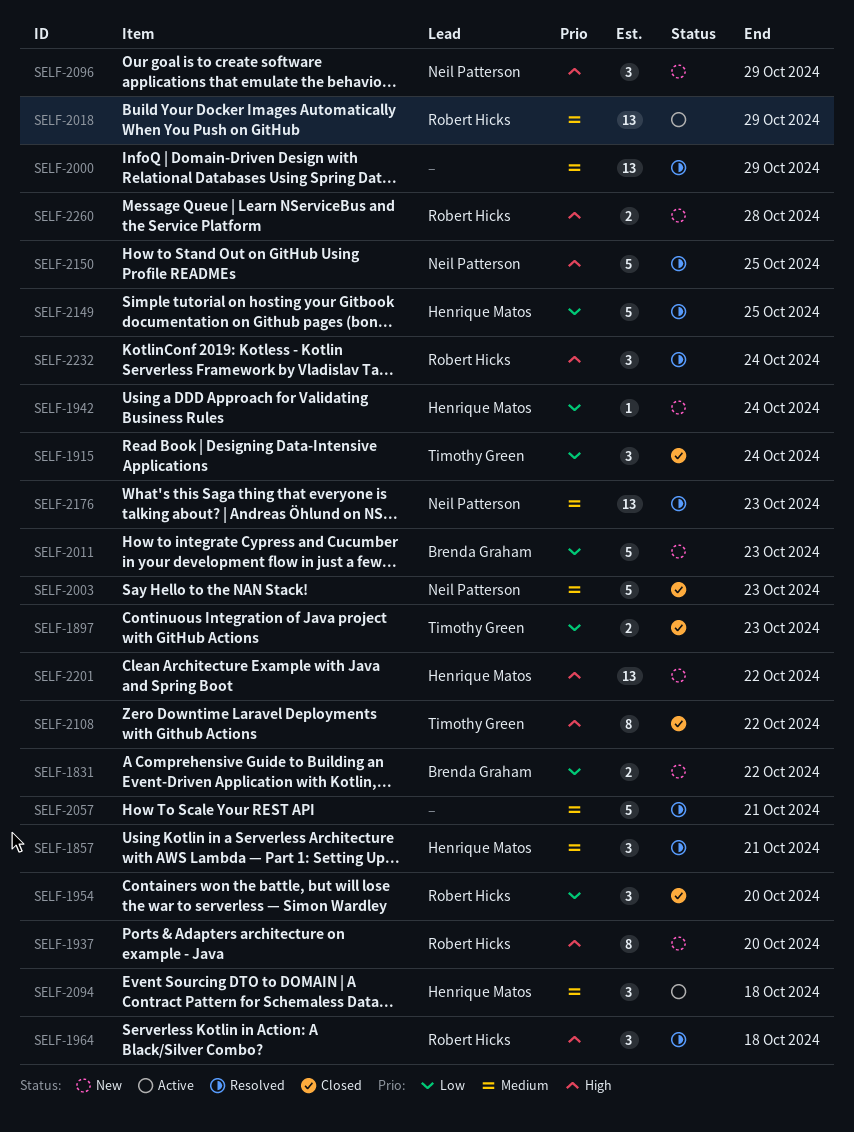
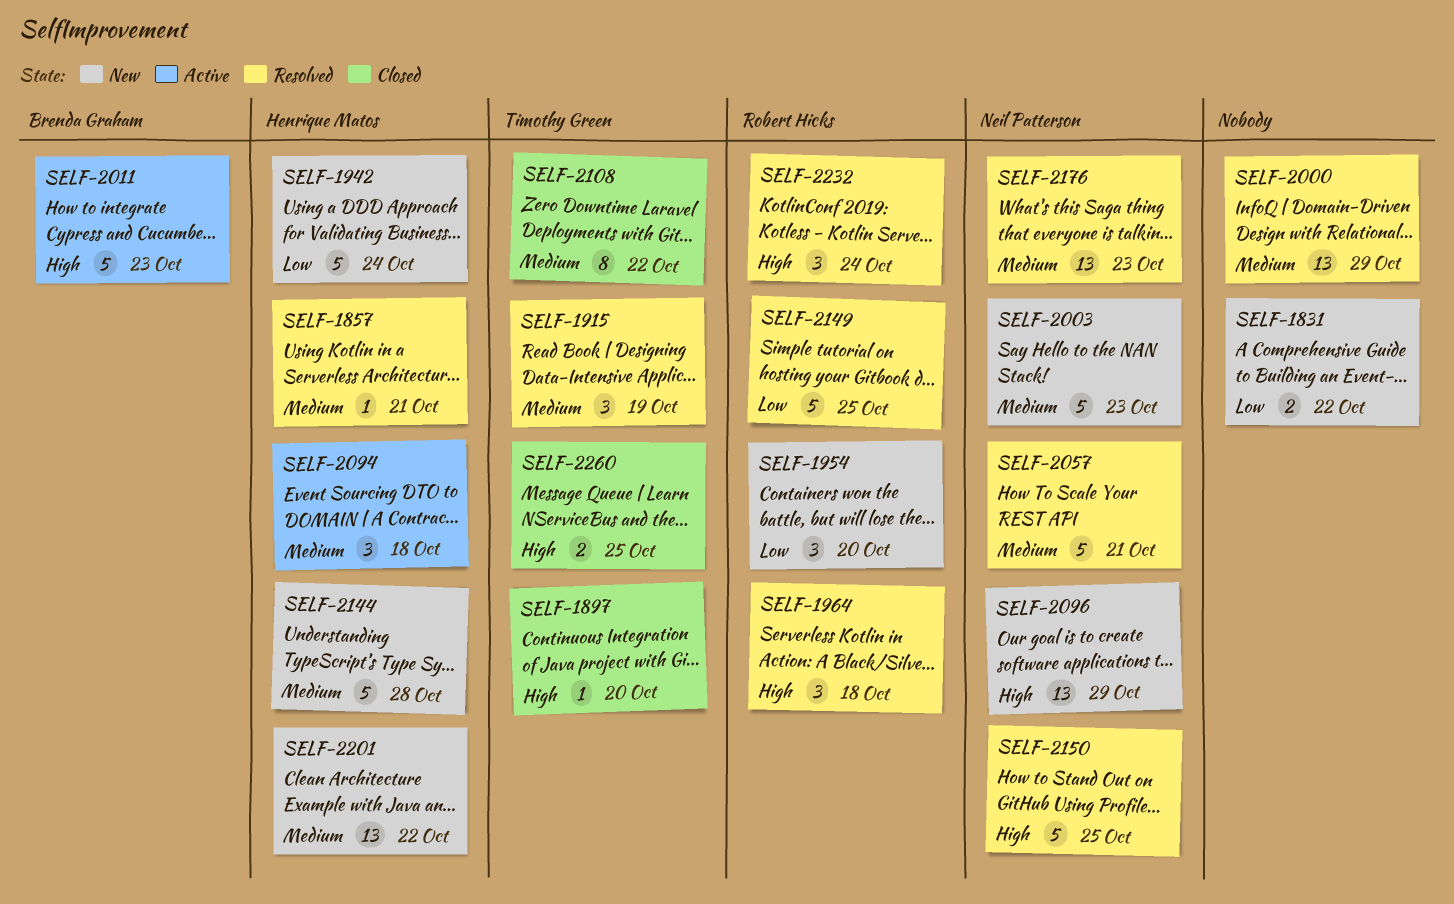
SELF-1831, owner: Brenda Graham -> none
SELF-1857, estimate: 3 -> 1
SELF-1897, priority: Low -> High
SELF-1897, estimate: 2 -> 1
SELF-1897, due: Oct 23 -> Oct 20
SELF-1915, status: Closed -> Resolved
SELF-1915, priority: Low -> Medium
SELF-1915, due: Oct 24 -> Oct 19
SELF-1937: present -> none
SELF-1942, estimate: 1 -> 5
SELF-1954, status: Closed -> New
SELF-2003, status: Closed -> New
SELF-2011, status: New -> Active
SELF-2011, priority: Low -> High
SELF-2018: present -> none
SELF-2057, owner: none -> Neil Patterson
SELF-2096, estimate: 3 -> 13
SELF-2108, priority: High -> Medium
SELF-2144: none -> present
SELF-2149, owner: Henrique Matos -> Robert Hicks
SELF-2201, priority: High -> Medium
SELF-2260, status: New -> Closed
SELF-2260, owner: Robert Hicks -> Timothy Green
SELF-2260, due: Oct 28 -> Oct 25

